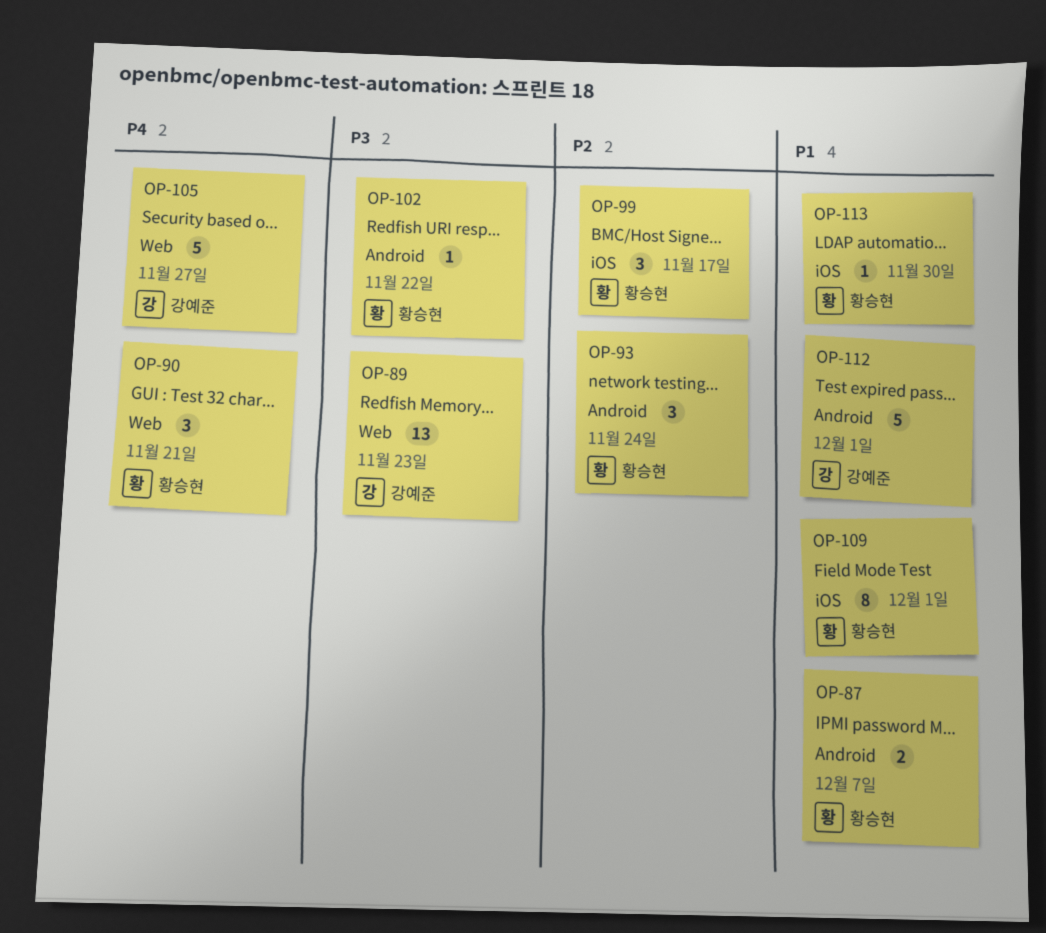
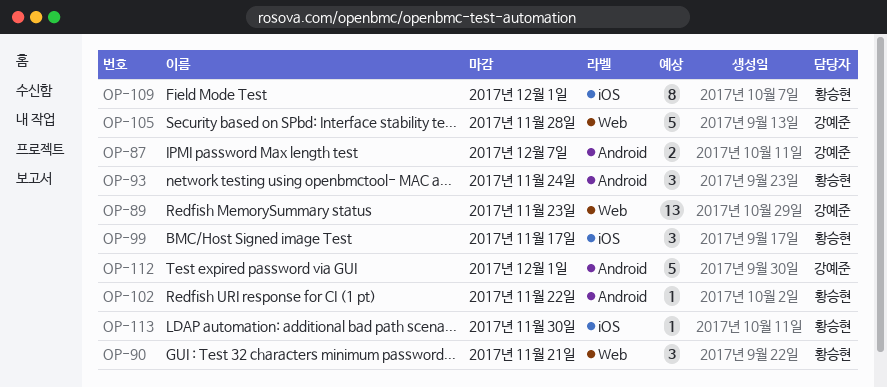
OP-87, owner: 황승현 -> 강예준
OP-105, due: Nov 27 -> Nov 28

